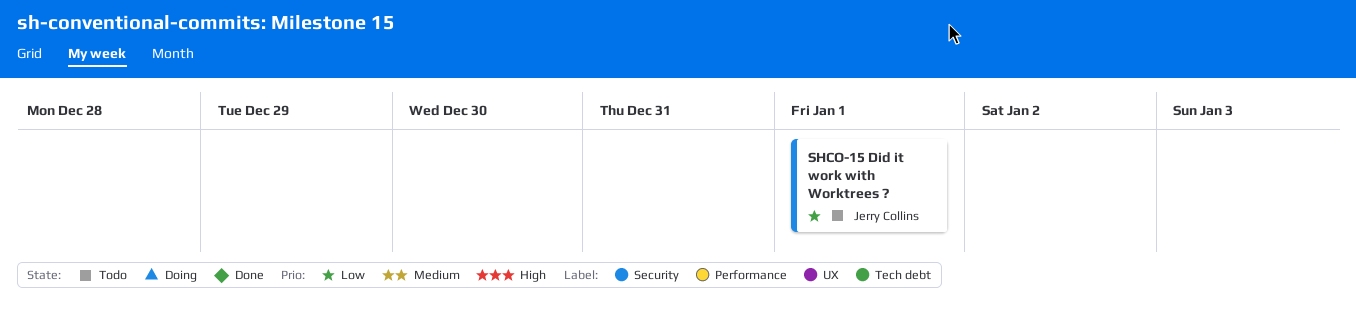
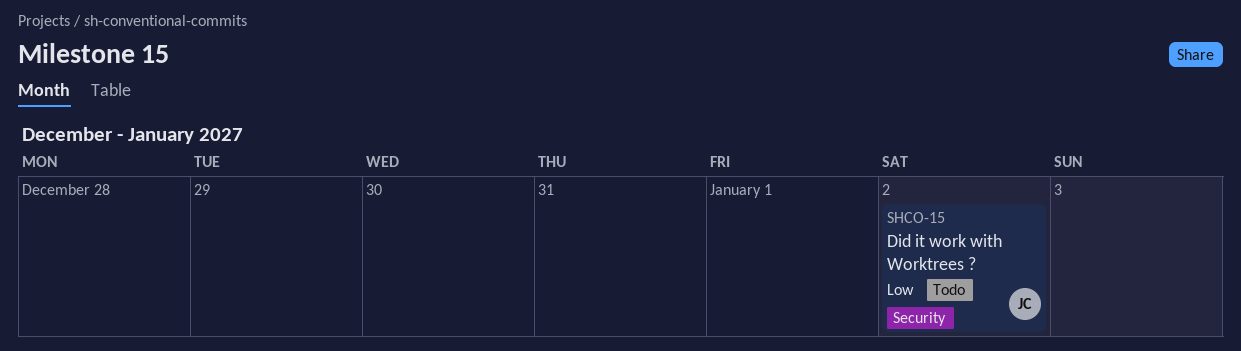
SHCO-15, due: Jan 1 -> Jan 2

